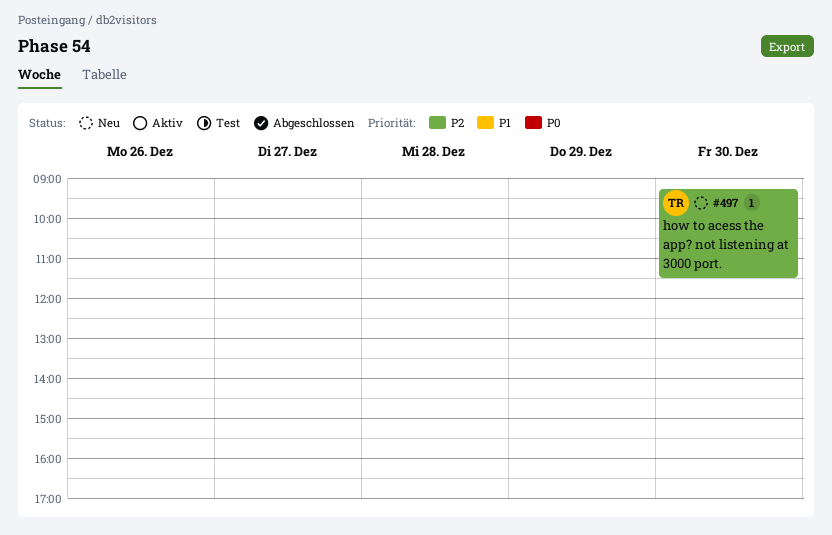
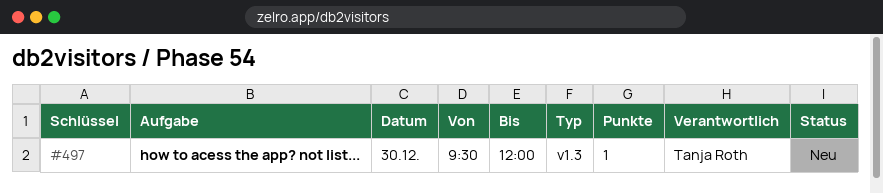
#497, begins: 09:15 -> 09:30
#497, ends: 11:30 -> 12:00

